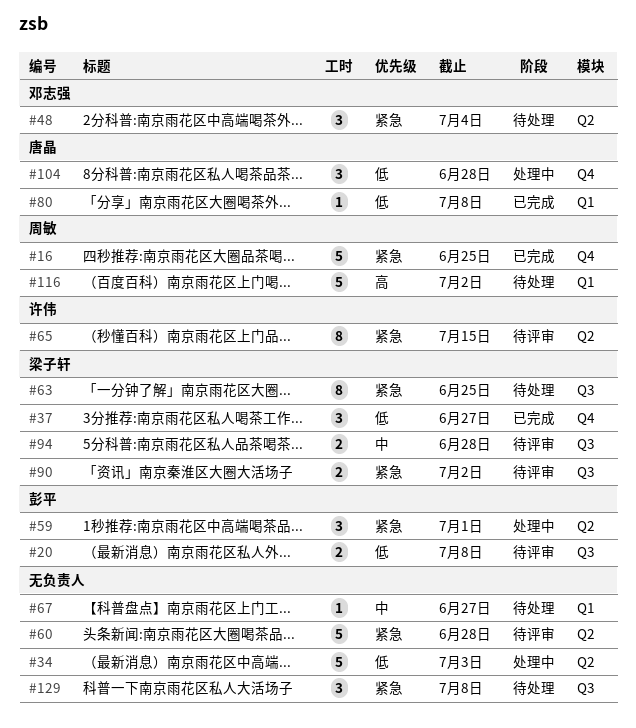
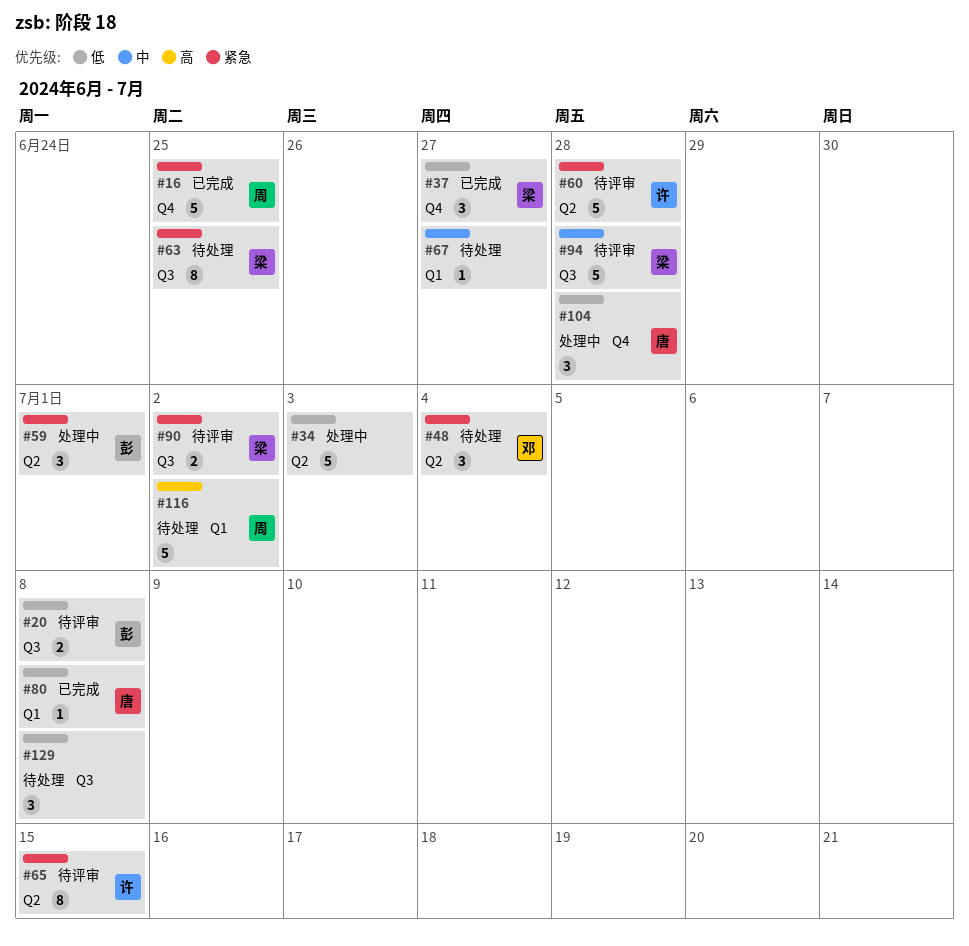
#60, owner: none -> 许伟
#94, estimate: 2 -> 5
#129, priority: 紧急 -> 低

